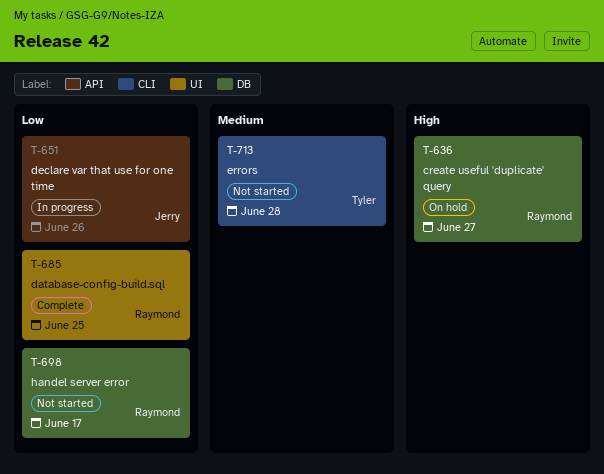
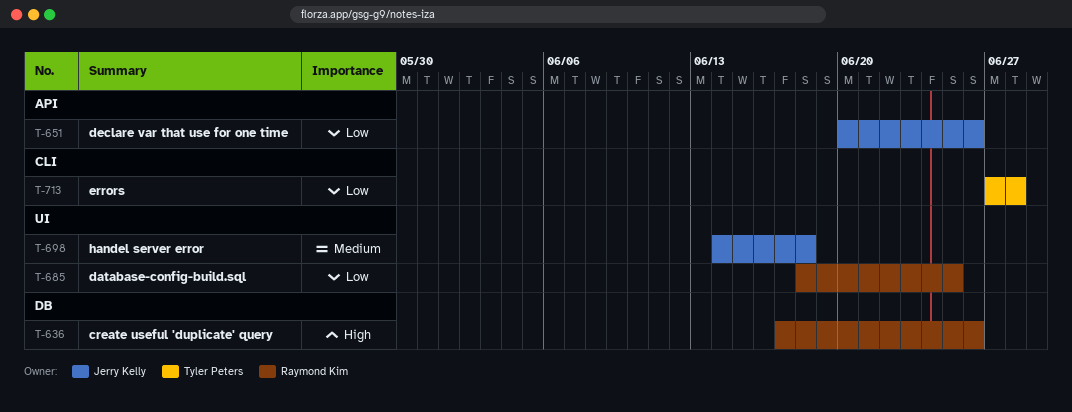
T-636, due: Jun 27 -> Jun 26
T-698, owner: Raymond Kim -> Jerry Kelly
T-698, priority: Low -> Medium
T-698, label: DB -> UI
T-698, due: Jun 17 -> Jun 18
T-713, priority: Medium -> Low

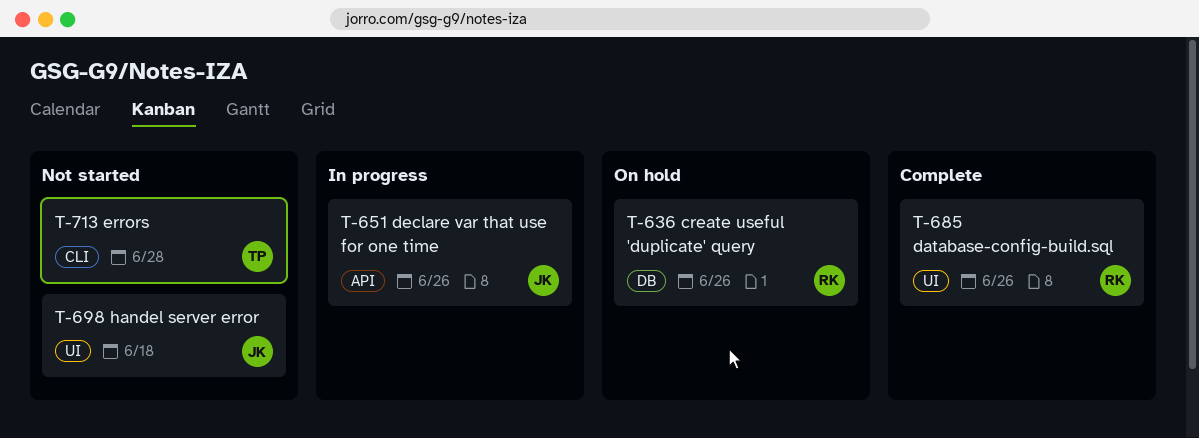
T-685, due: Jun 25 -> Jun 26

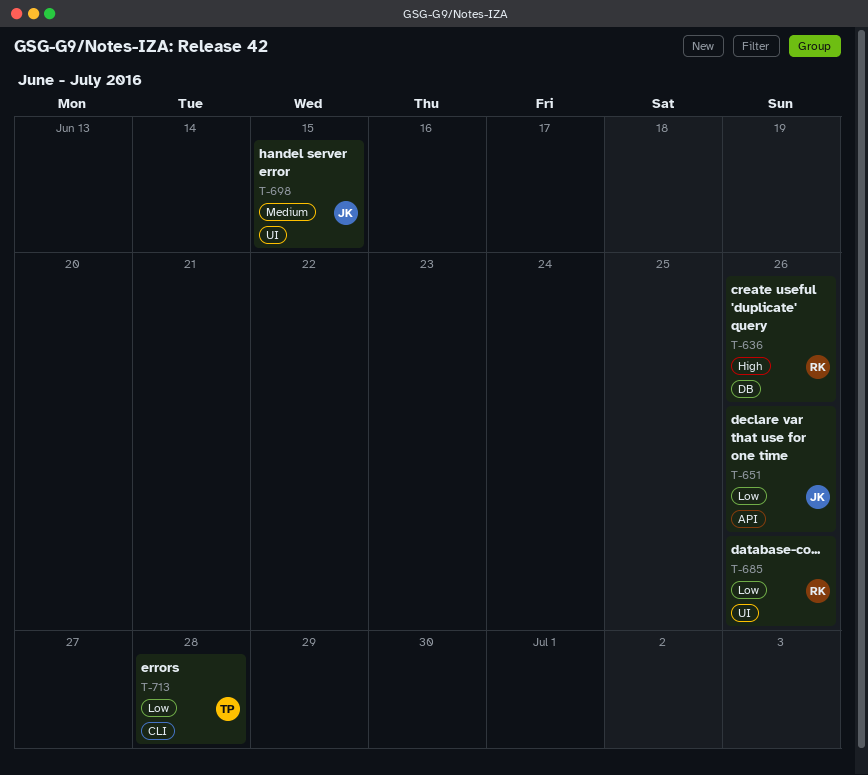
T-698, due: Jun 18 -> Jun 15

